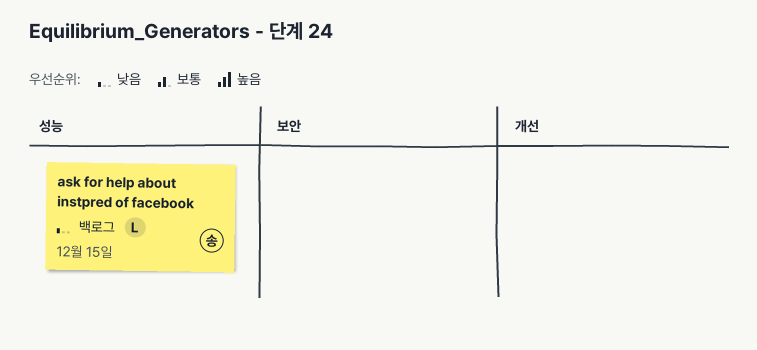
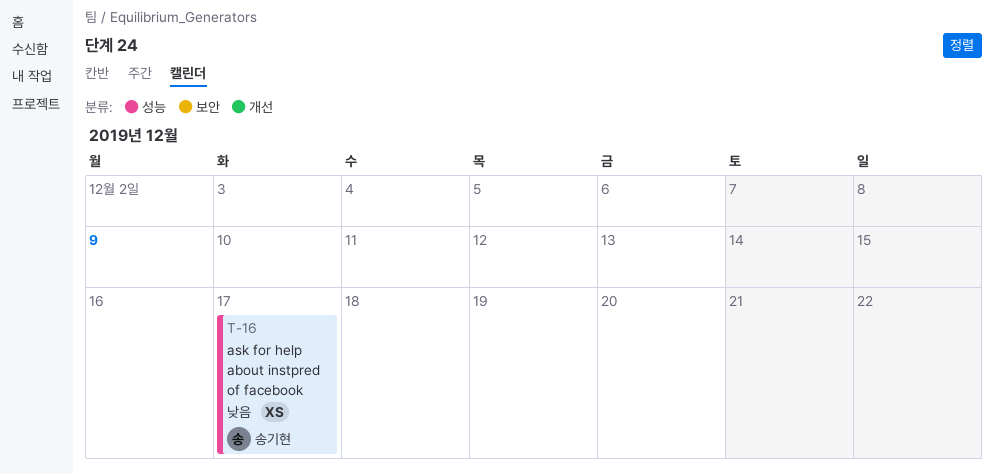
ask for help about instpred of facebook, estimate: L -> XS
ask for help about instpred of facebook, due: Dec 15 -> Dec 17

